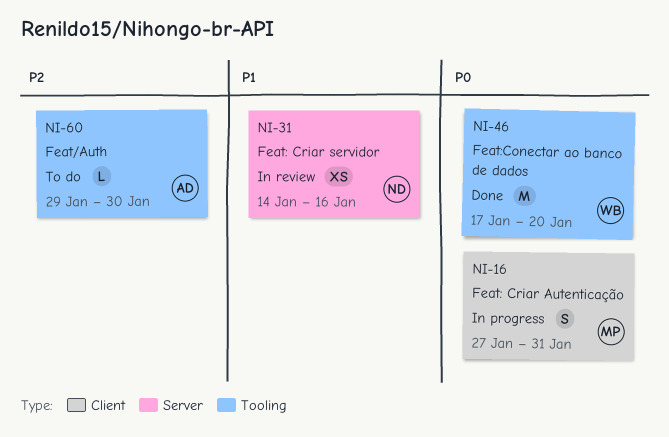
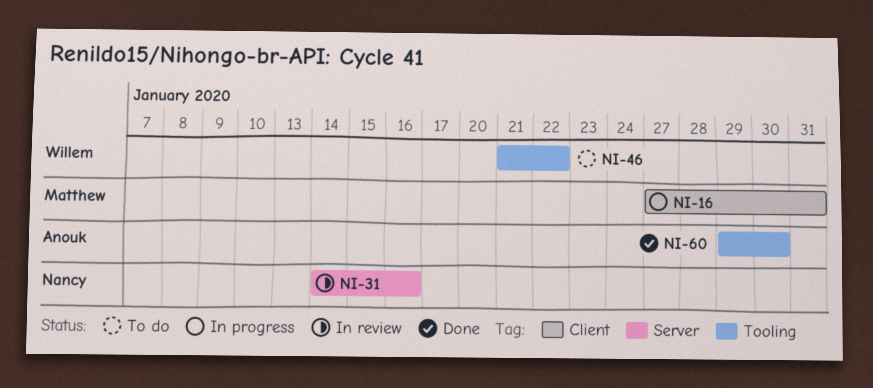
NI-46, status: Done -> To do
NI-46, start: Jan 17 -> Jan 21
NI-46, due: Jan 20 -> Jan 22
NI-60, status: To do -> Done

